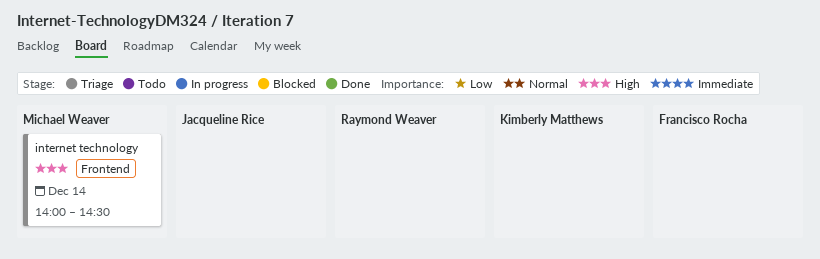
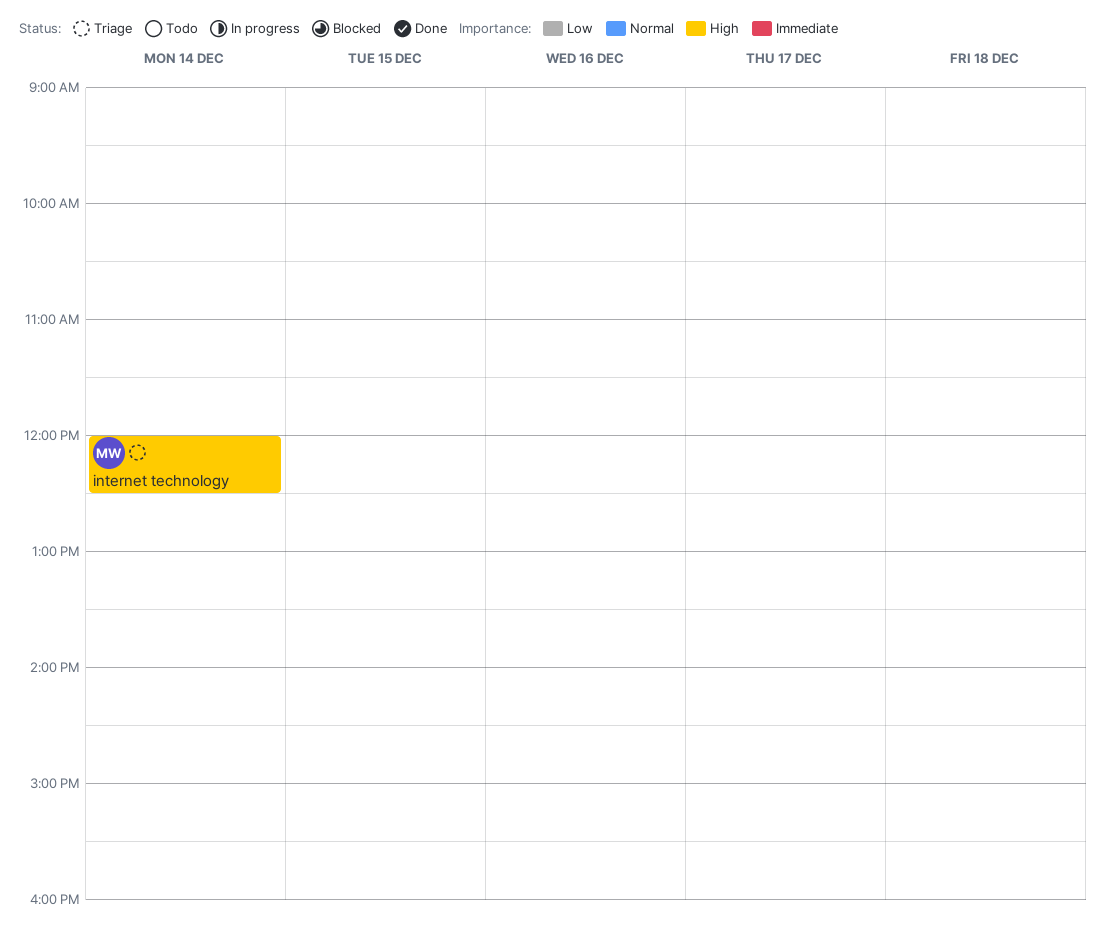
internet technology, begins: 14:00 -> 12:00
internet technology, ends: 14:30 -> 12:30

